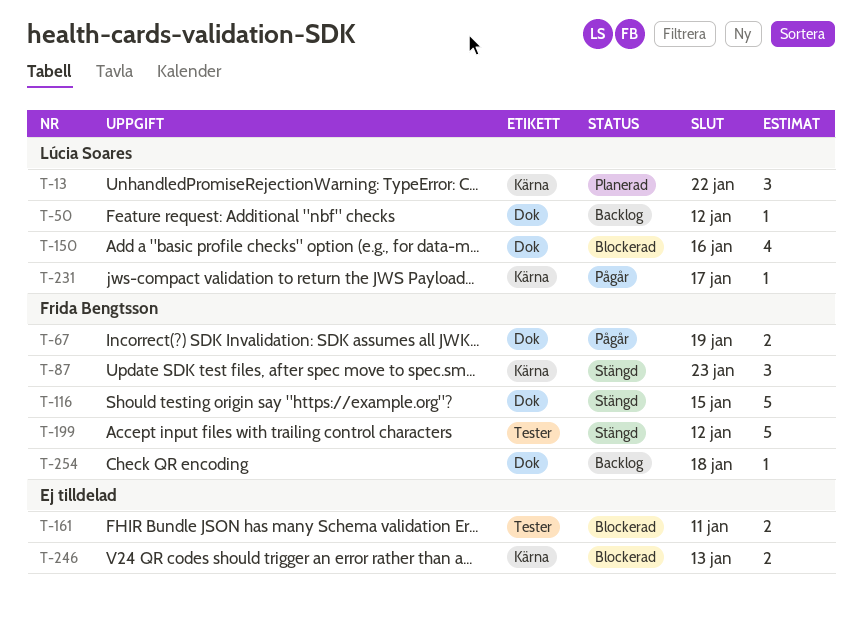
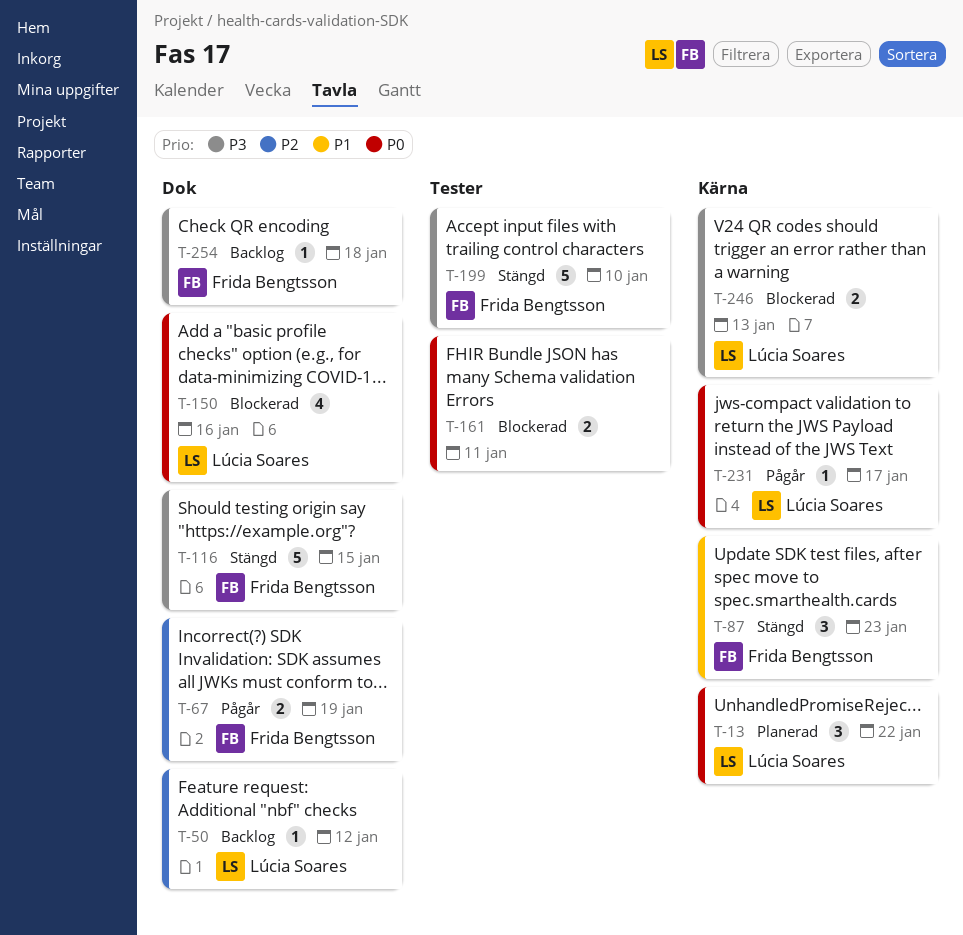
T-199, due: Jan 12 -> Jan 10
T-246, owner: none -> Lúcia Soares

